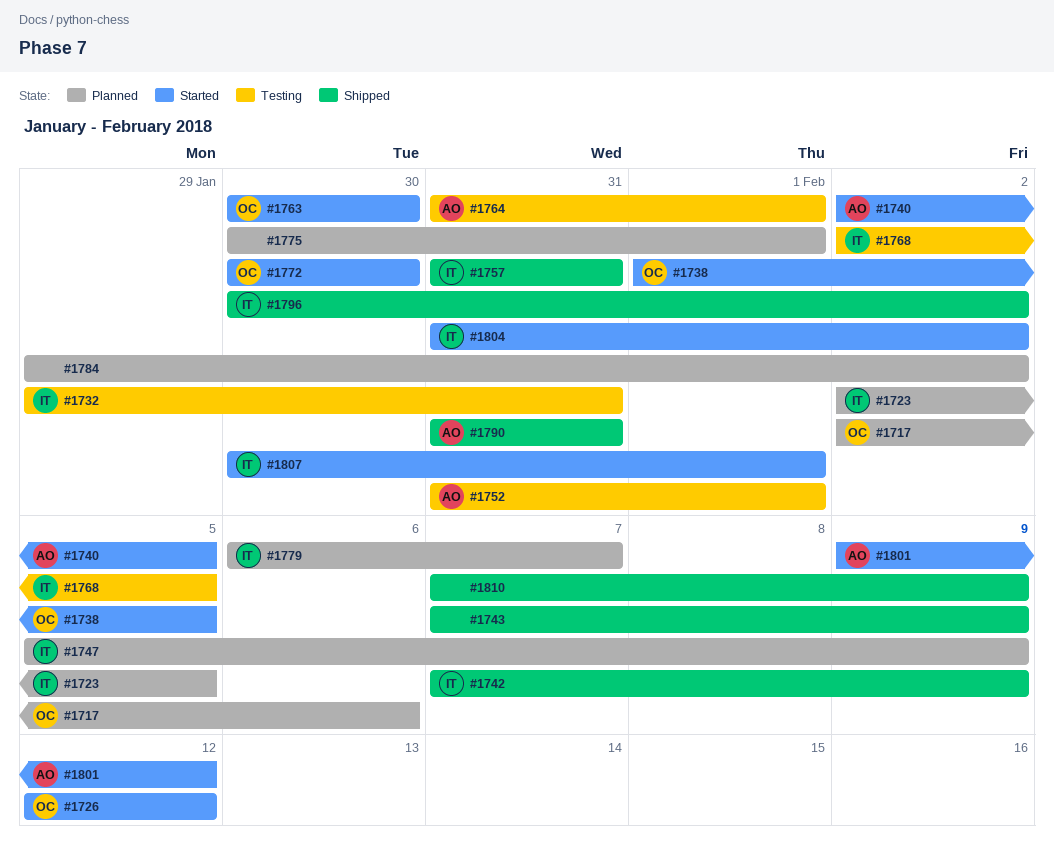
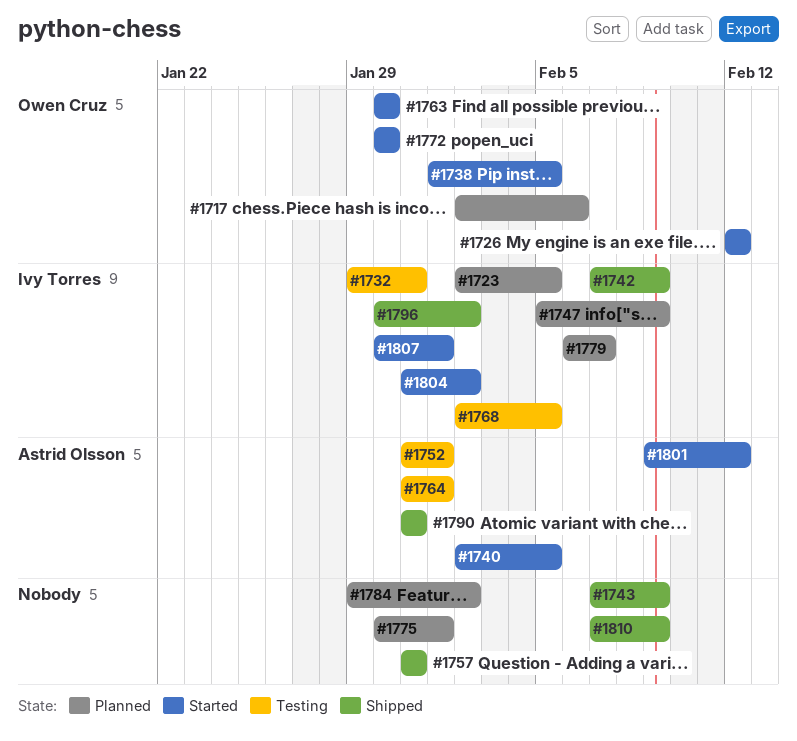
#1757, owner: Ivy Torres -> none

